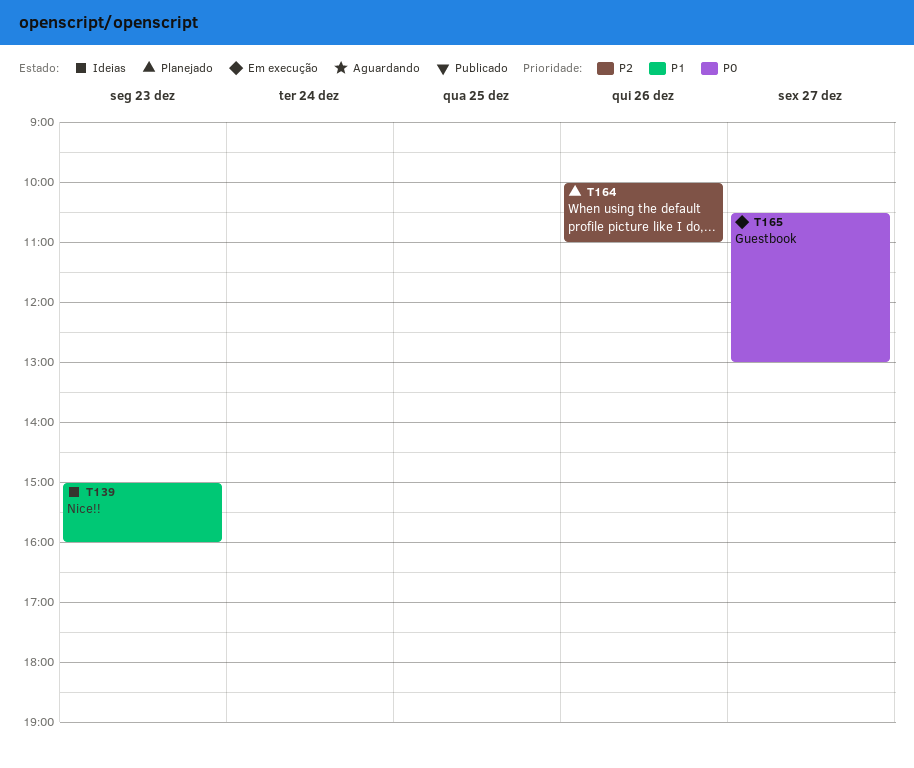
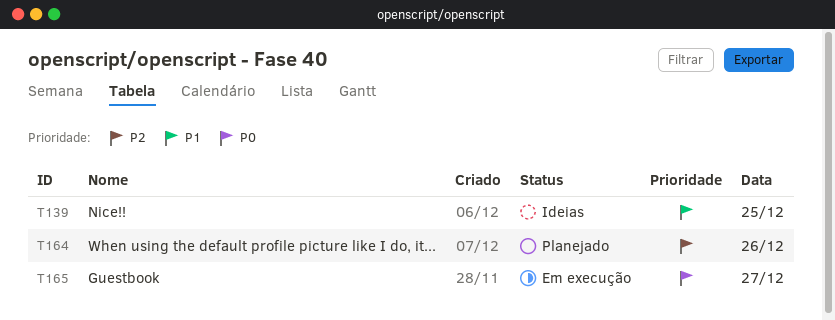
T139, day: Dec 23 -> Dec 25

